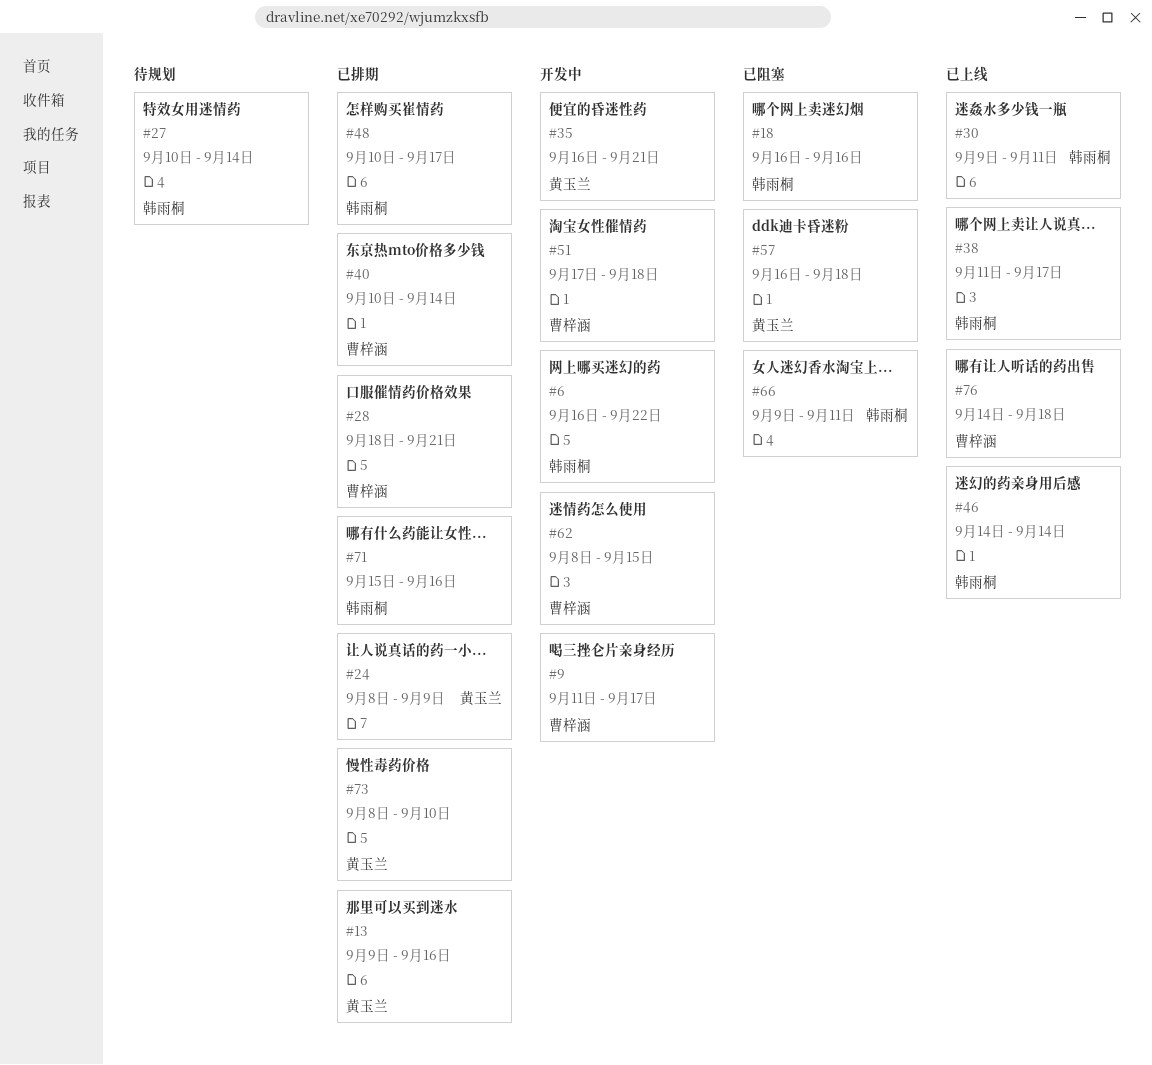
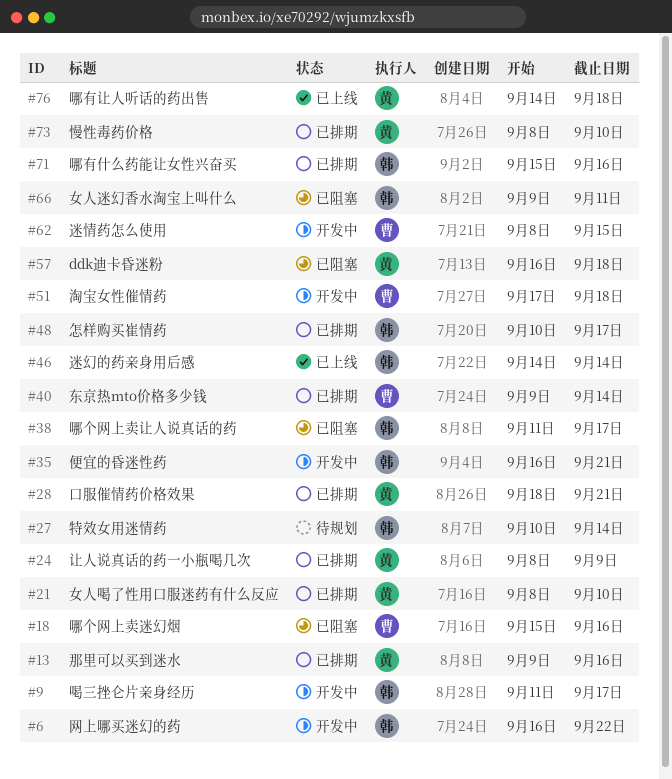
#9, owner: 曹梓涵 -> 韩雨桐
#18, owner: 韩雨桐 -> 曹梓涵
#18, start: Sep 16 -> Sep 15
#21: none -> present
#28, owner: 曹梓涵 -> 黄玉兰
#30: present -> none
#35, owner: 黄玉兰 -> 韩雨桐
#38, status: 已上线 -> 已阻塞
#40, start: Sep 10 -> Sep 9
#76, owner: 曹梓涵 -> 黄玉兰

